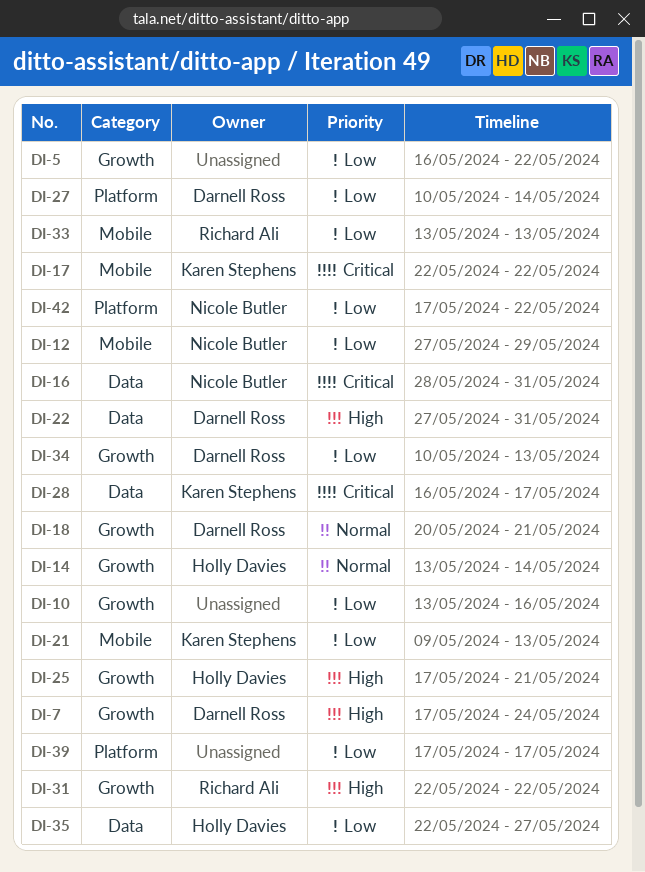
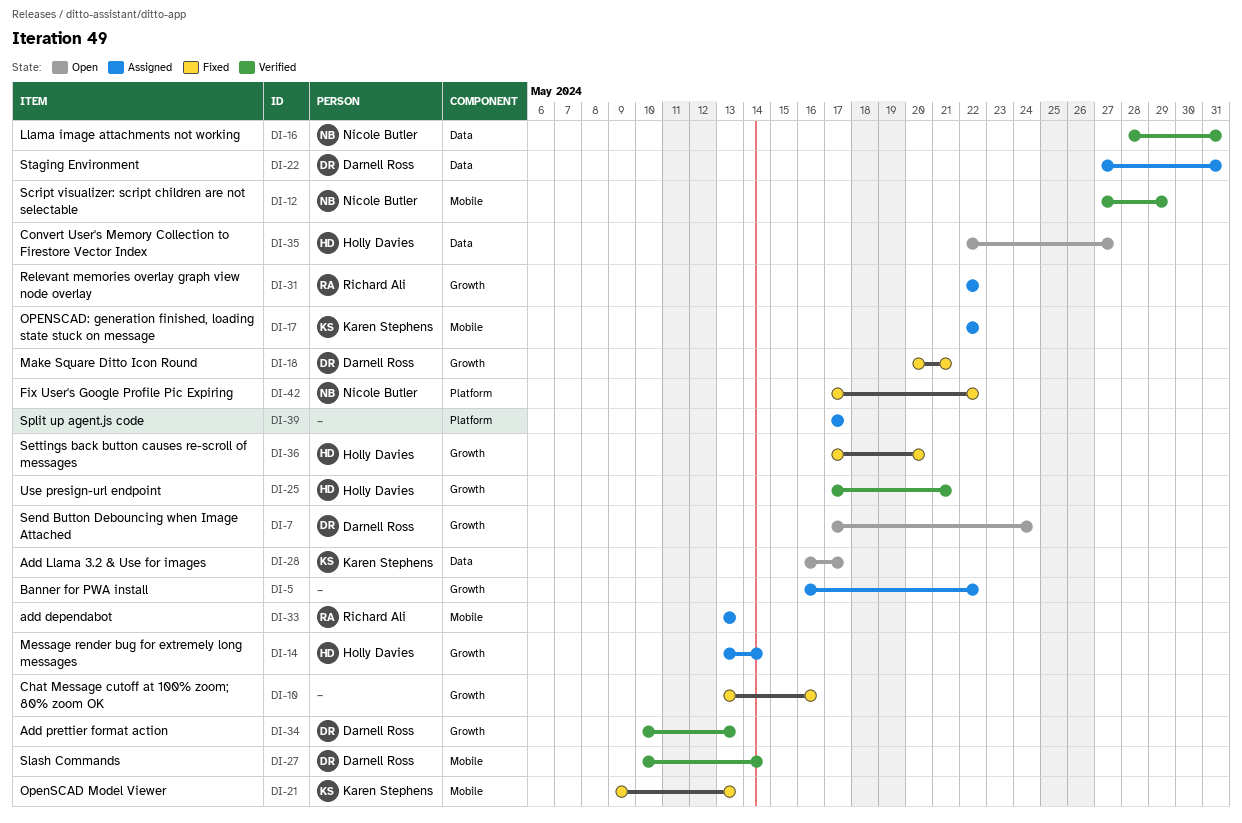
DI-27, label: Platform -> Mobile
DI-36: none -> present

